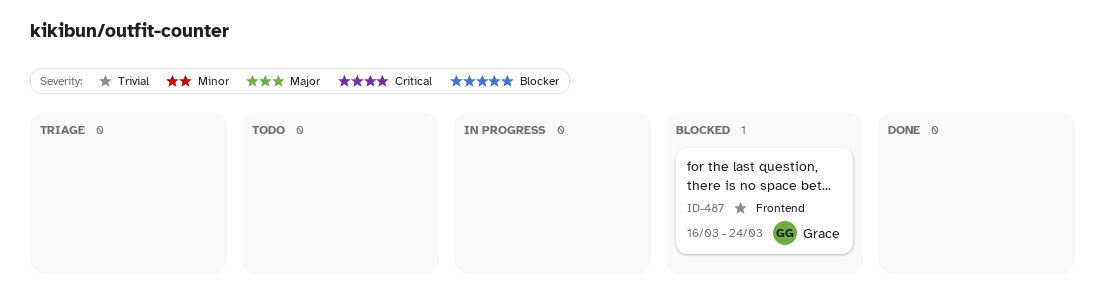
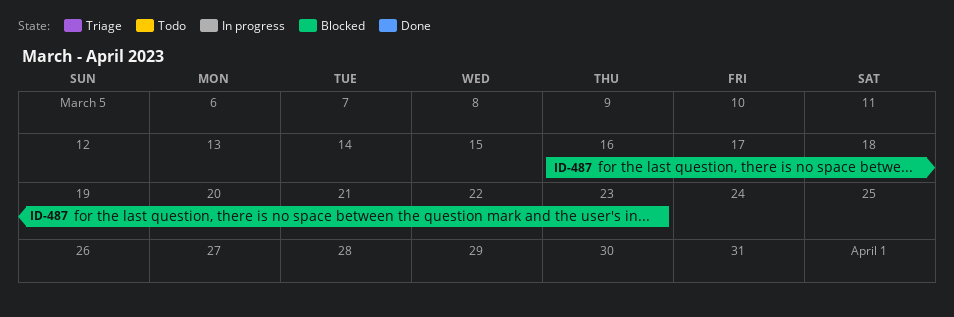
ID-487, due: Mar 24 -> Mar 23

